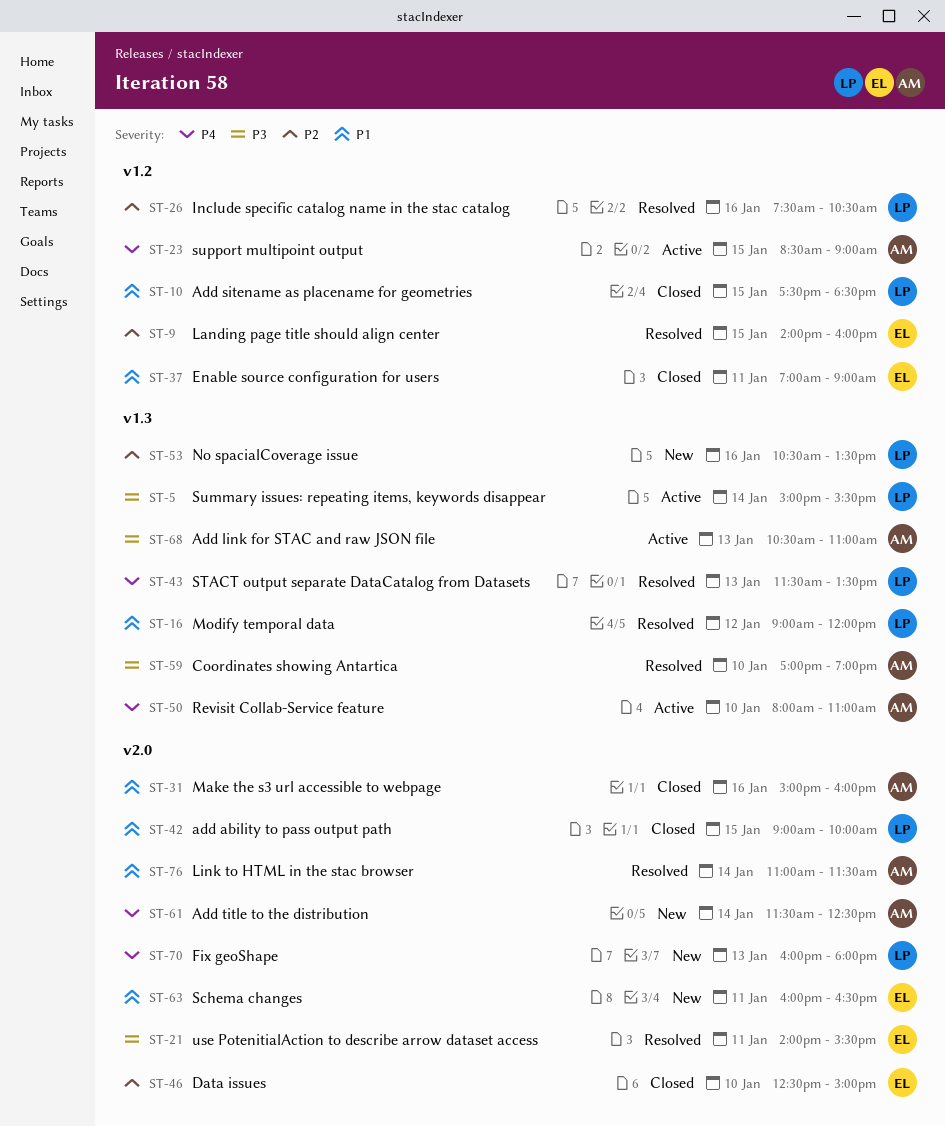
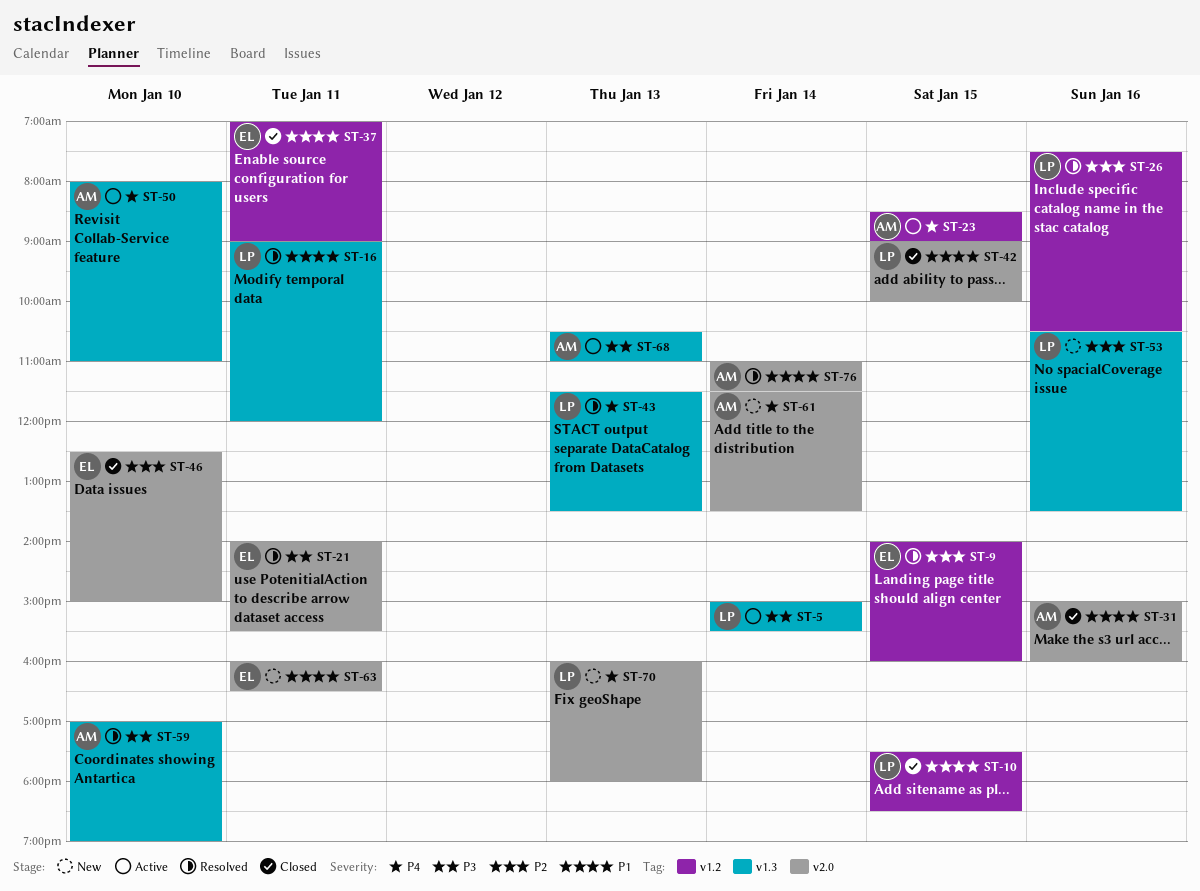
ST-16, day: Jan 12 -> Jan 11
ST-61, ends: 12:30 -> 13:30

